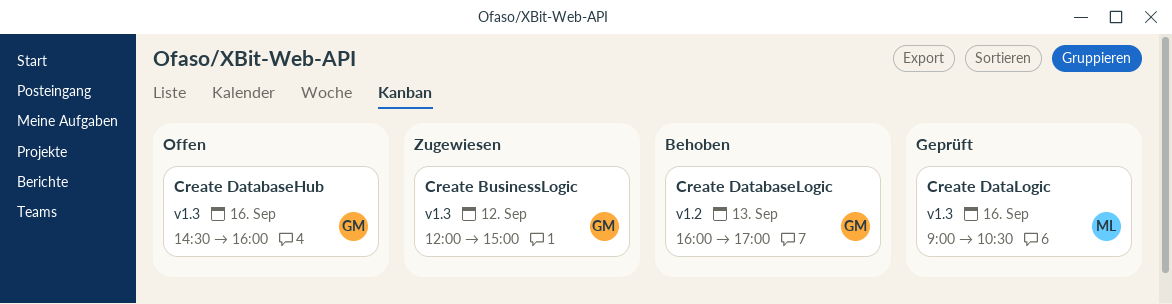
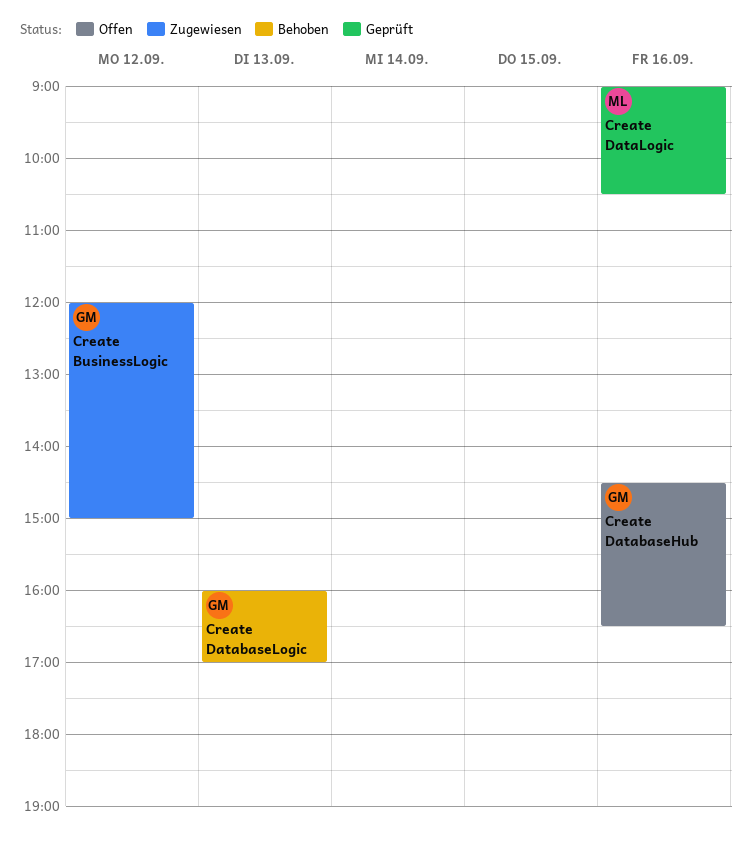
Create DatabaseHub, ends: 16:00 -> 16:30

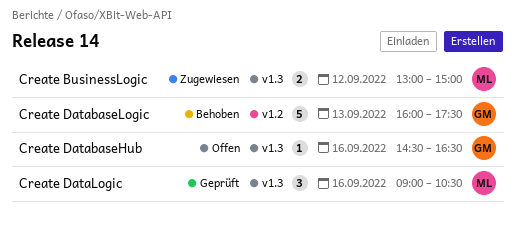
Create BusinessLogic, owner: GM -> ML
Create BusinessLogic, begins: 12:00 -> 13:00
Create DatabaseLogic, ends: 17:00 -> 17:30

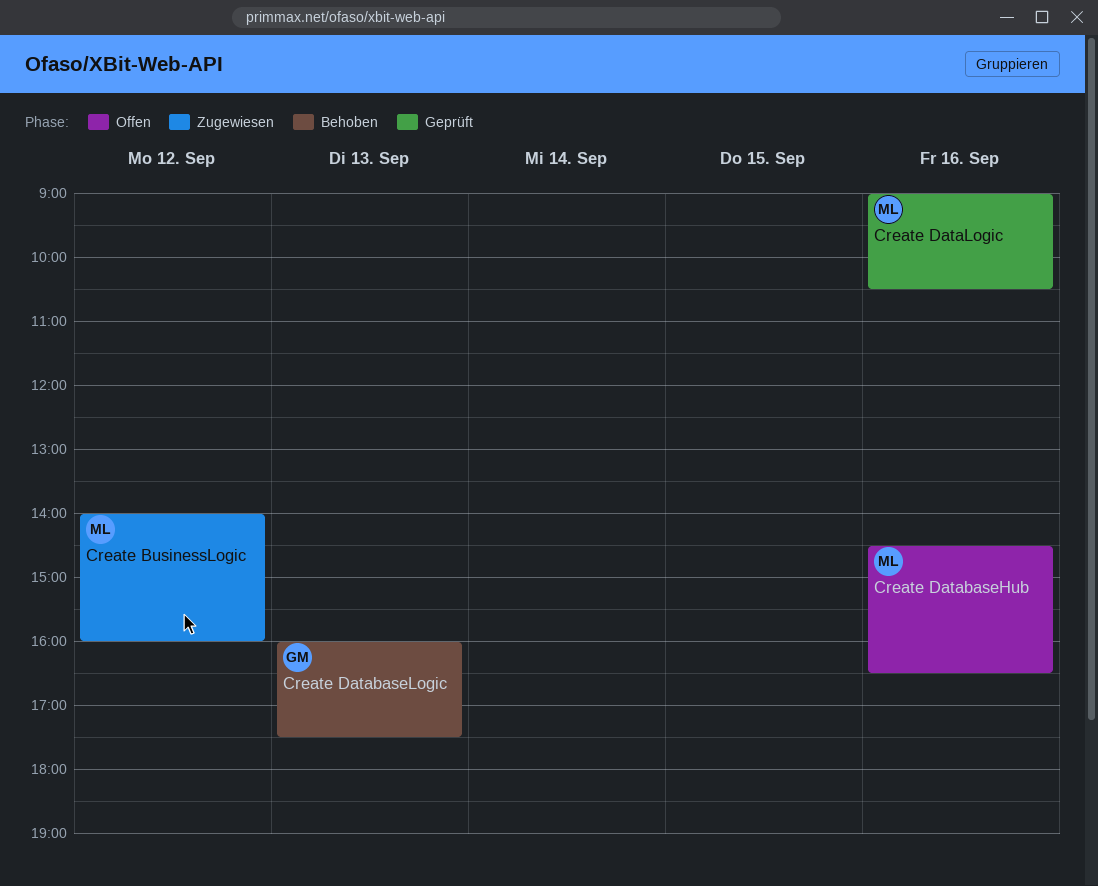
Create BusinessLogic, begins: 13:00 -> 14:00
Create BusinessLogic, ends: 15:00 -> 16:00
Create DatabaseHub, owner: GM -> ML

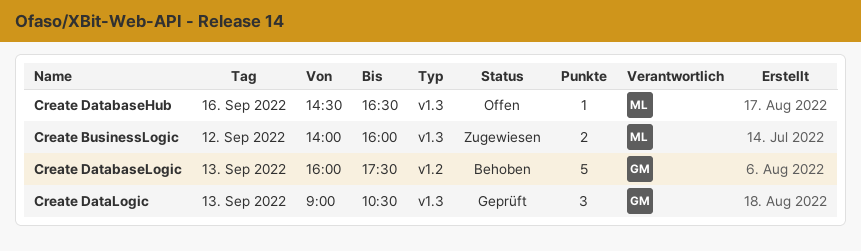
Create DataLogic, owner: ML -> GM
Create DataLogic, day: Sep 16 -> Sep 13

